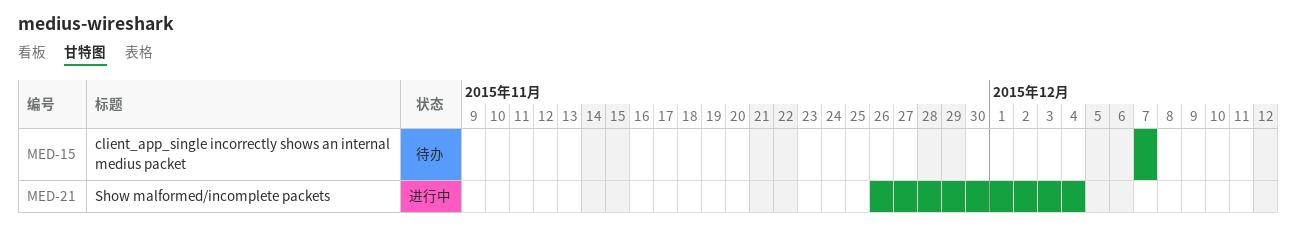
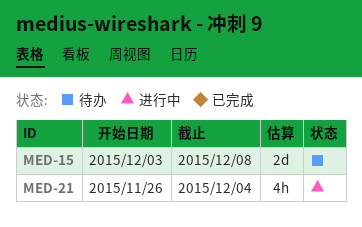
MED-15, start: Dec 7 -> Dec 3
MED-15, due: Dec 7 -> Dec 8

